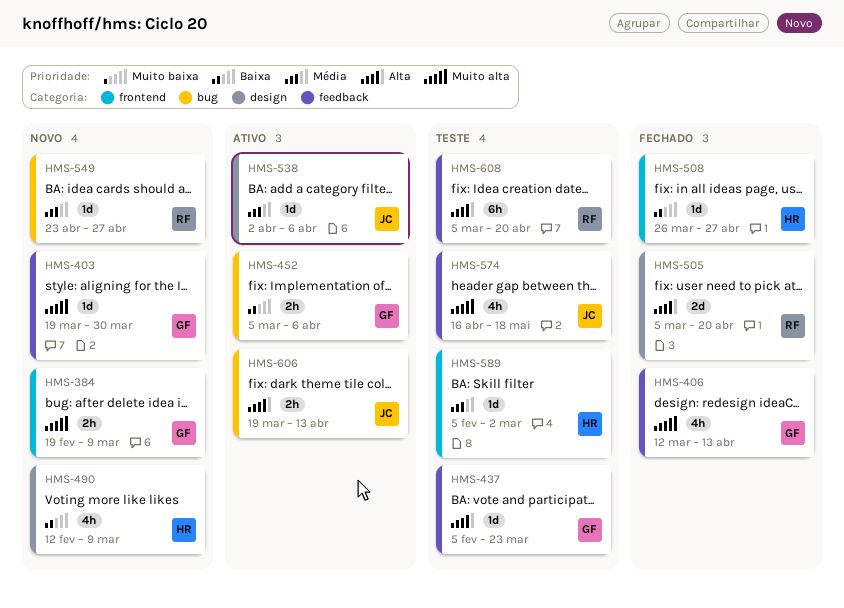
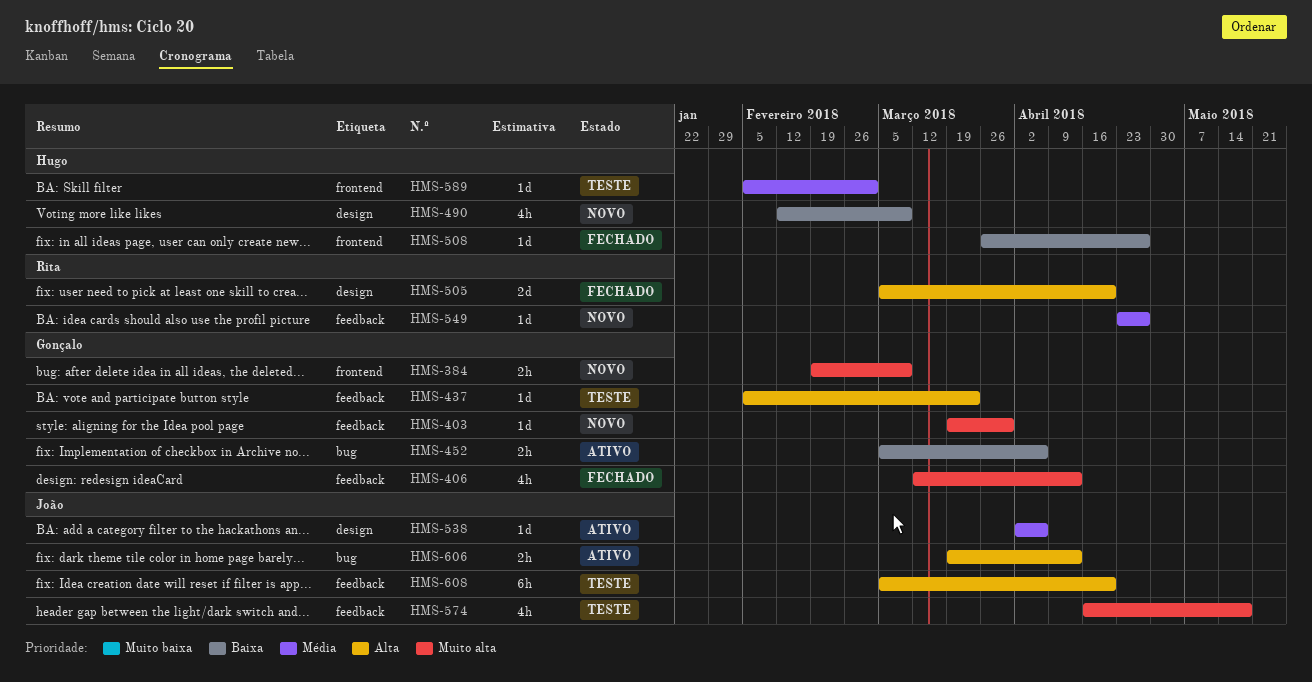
HMS-549, label: bug -> feedback
HMS-608, owner: Rita -> João

